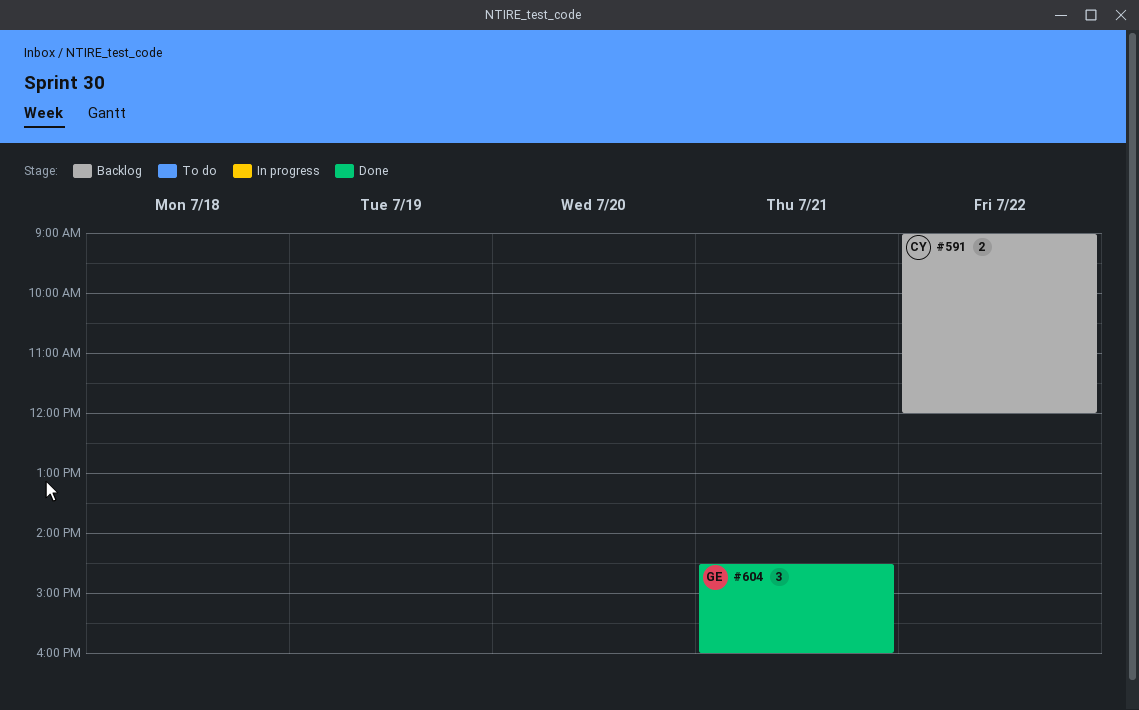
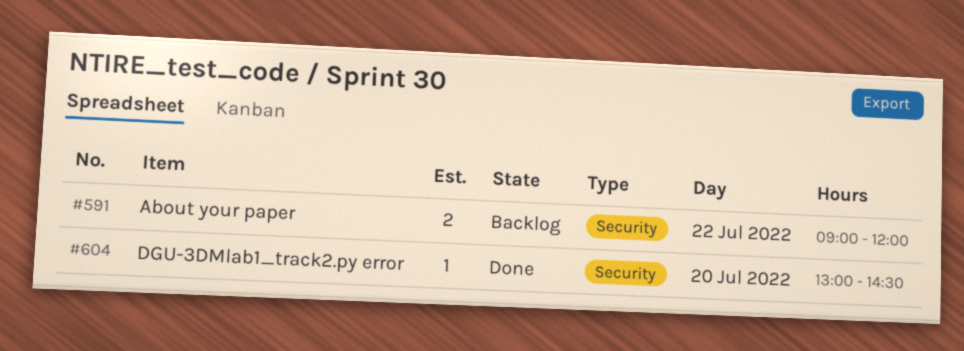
#604, estimate: 3 -> 1
#604, day: Jul 21 -> Jul 20
#604, begins: 14:30 -> 13:00
#604, ends: 16:00 -> 14:30

